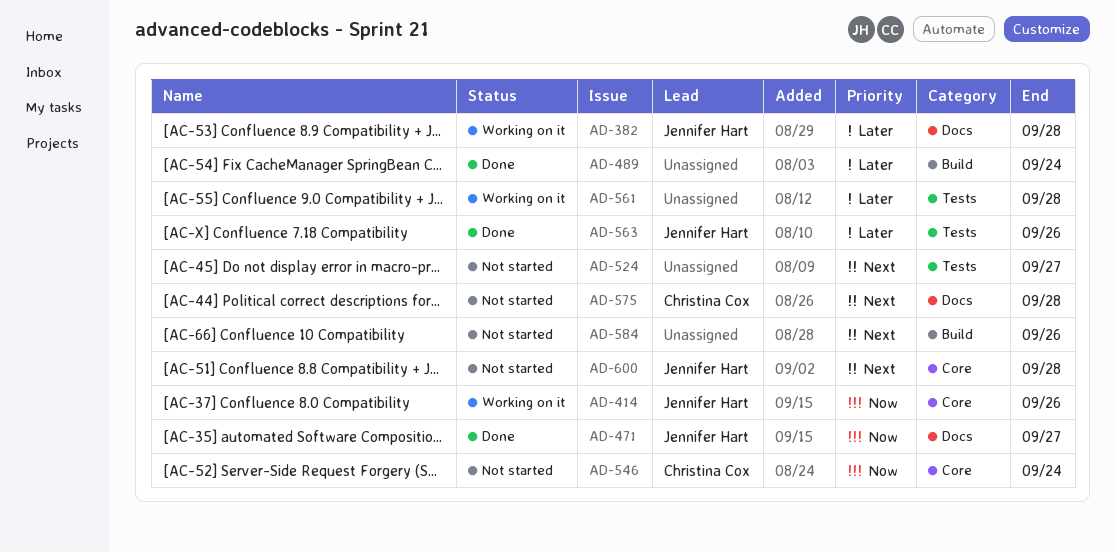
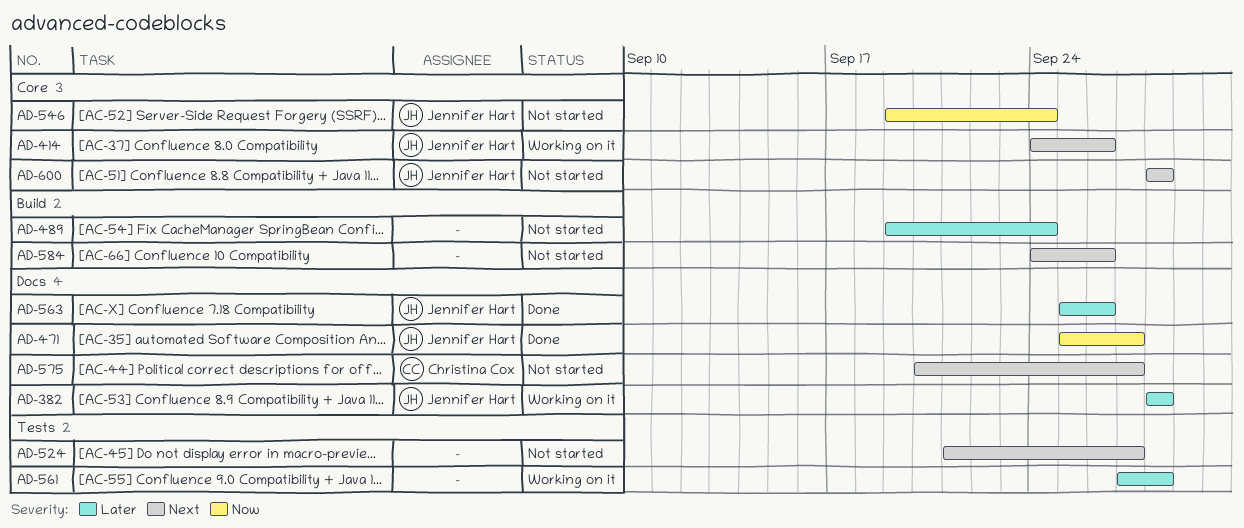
AD-414, priority: Now -> Next
AD-489, status: Done -> Not started
AD-546, owner: Christina Cox -> Jennifer Hart
AD-563, label: Tests -> Docs
AD-575, due: Sep 28 -> Sep 27

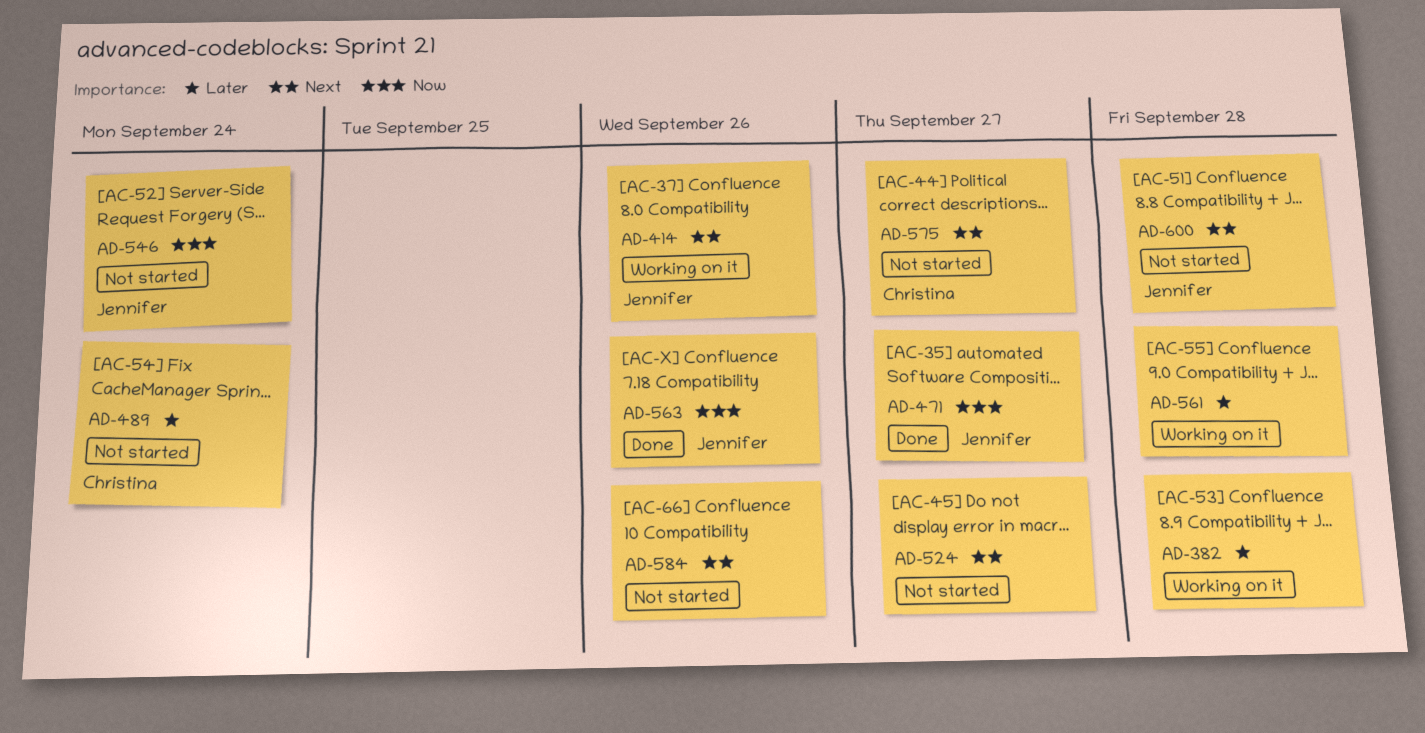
AD-382, owner: Jennifer Hart -> none
AD-489, owner: none -> Christina Cox
AD-563, priority: Later -> Now

